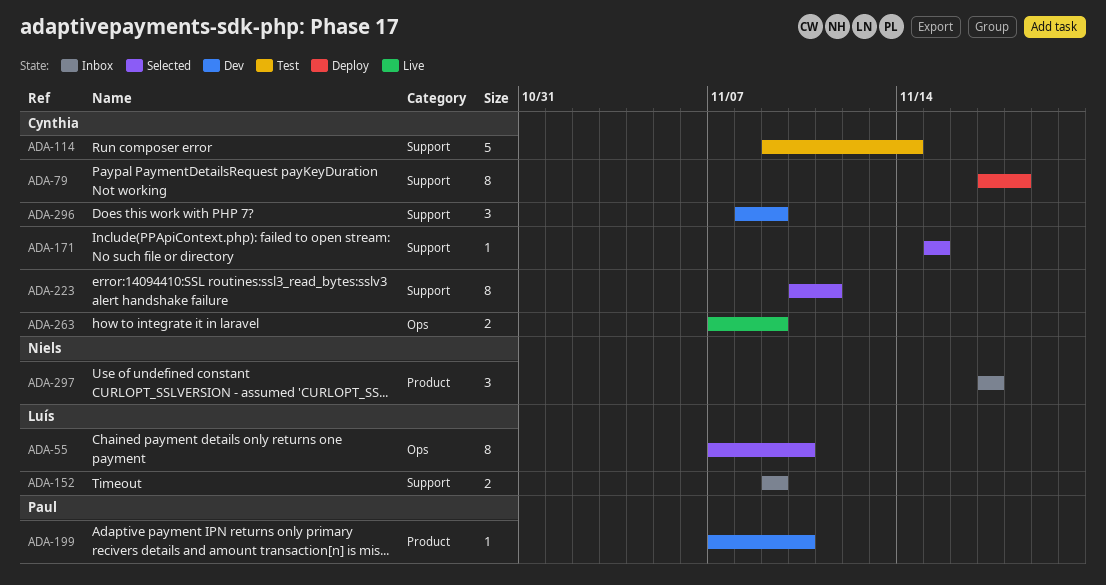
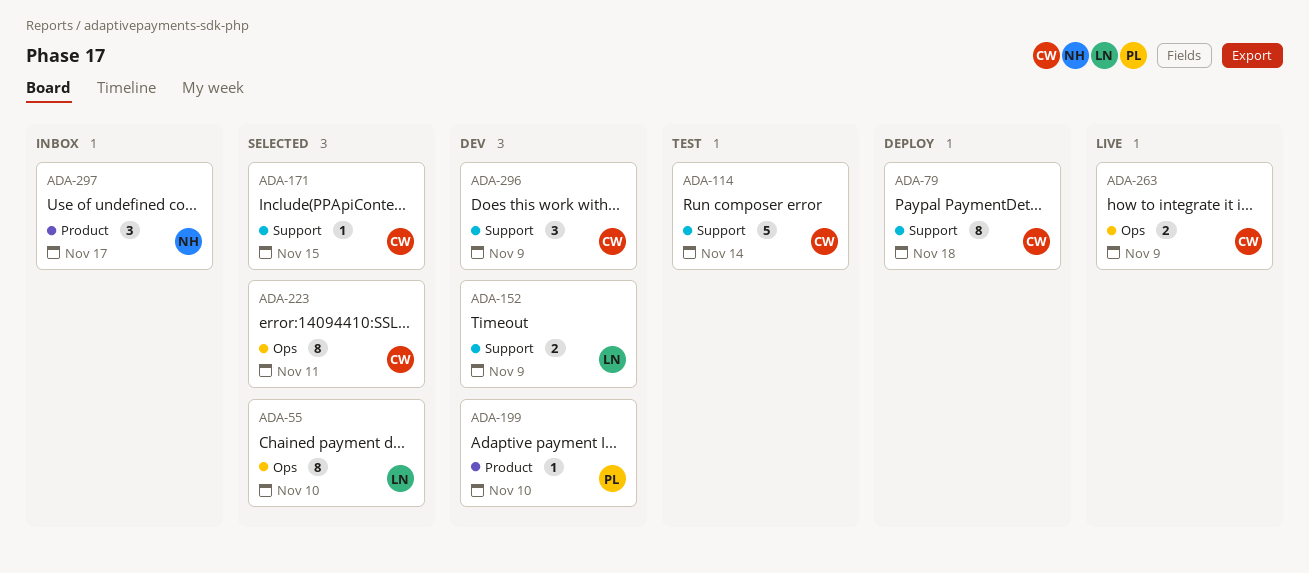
ADA-152, status: Inbox -> Dev
ADA-223, label: Support -> Ops

